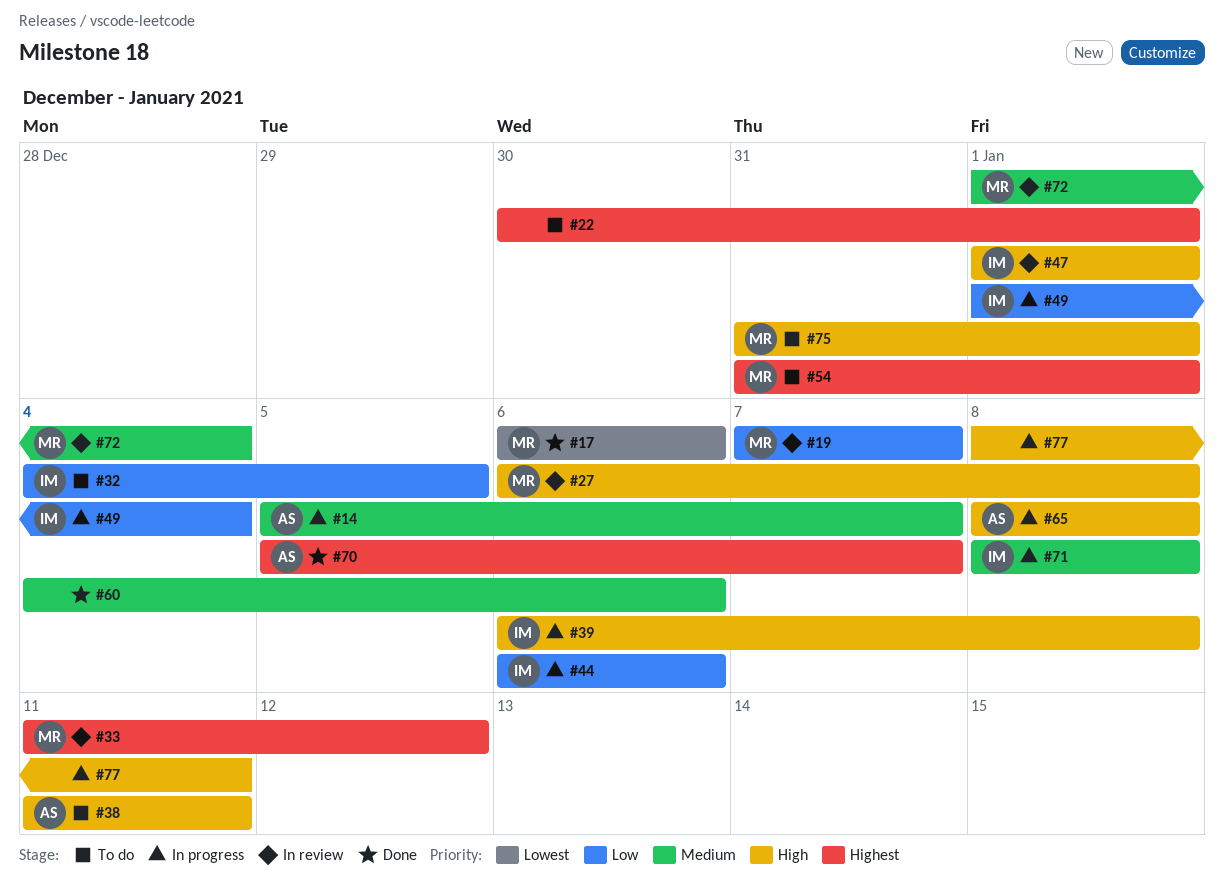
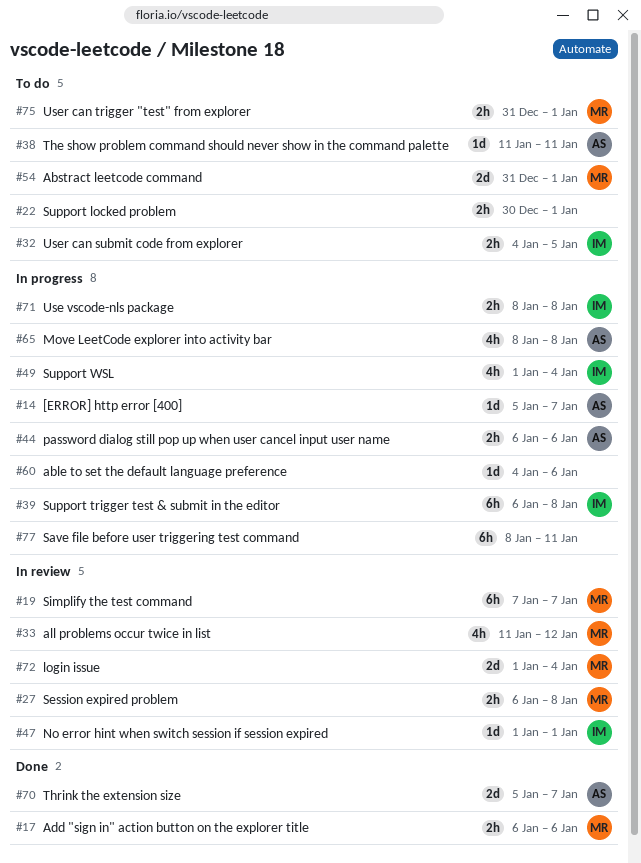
#44, owner: IM -> AS
#60, status: Done -> In progress

